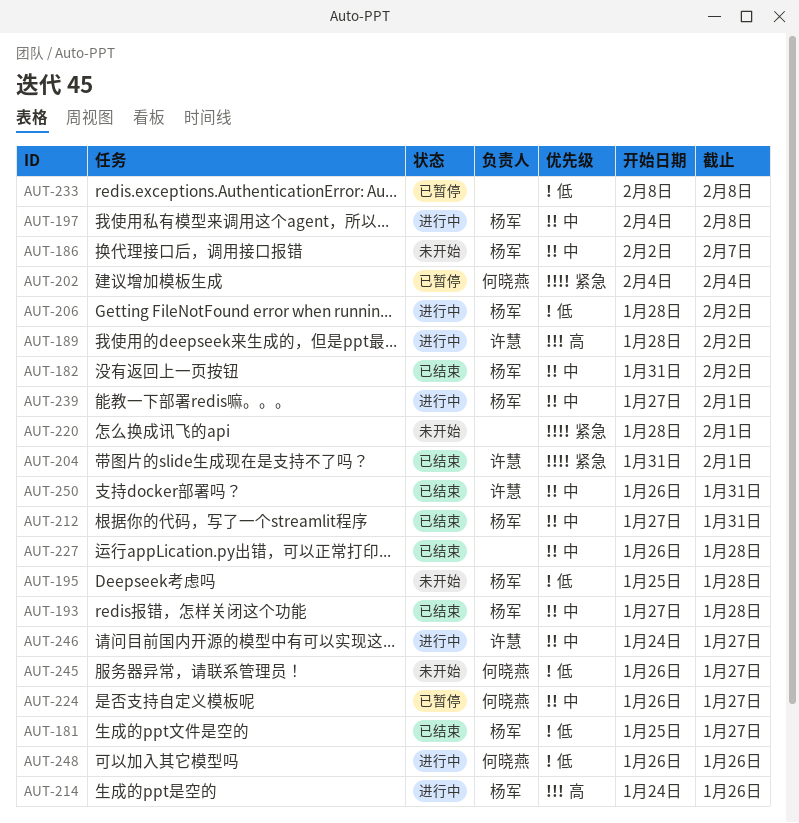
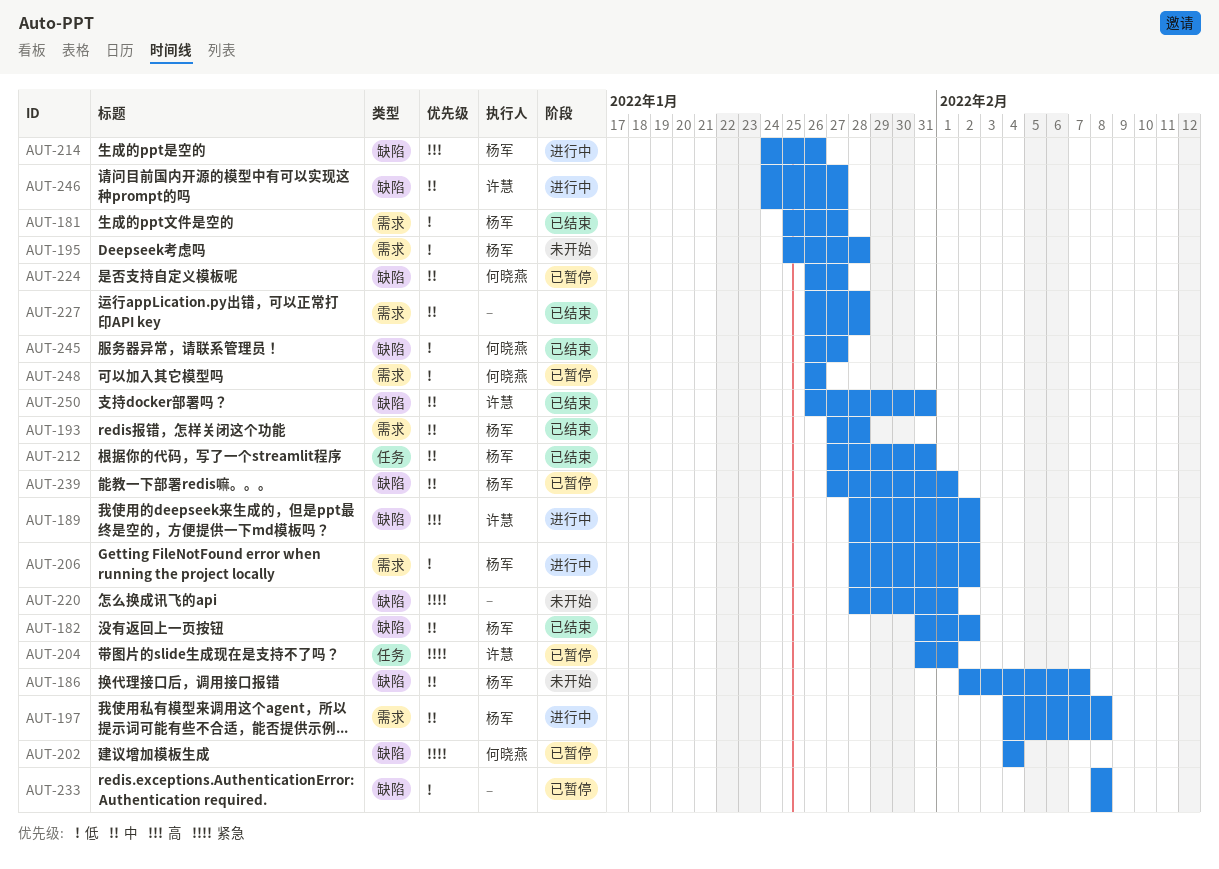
AUT-204, status: 已结束 -> 已暂停
AUT-239, status: 进行中 -> 已暂停
AUT-245, status: 未开始 -> 已结束
AUT-248, status: 进行中 -> 已暂停

